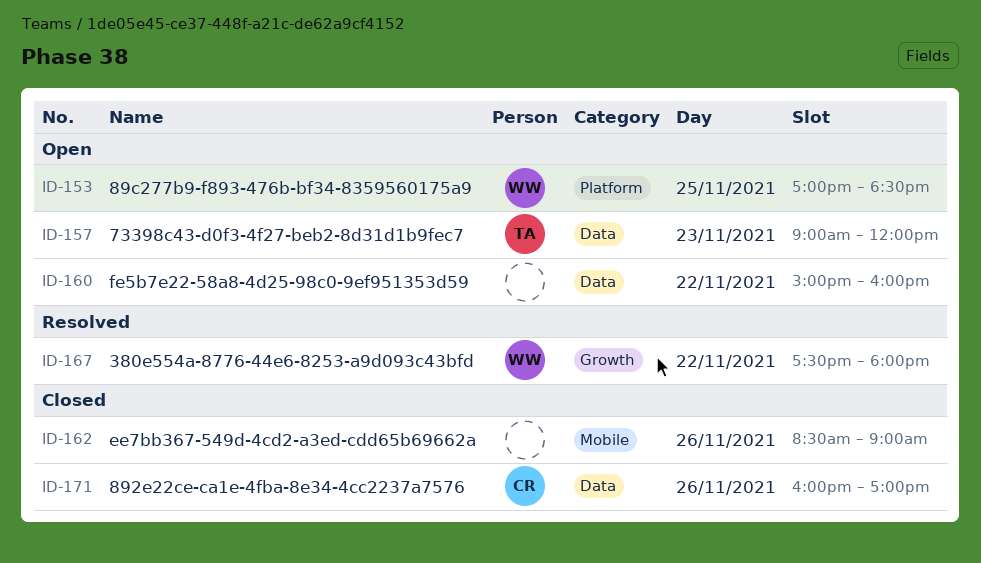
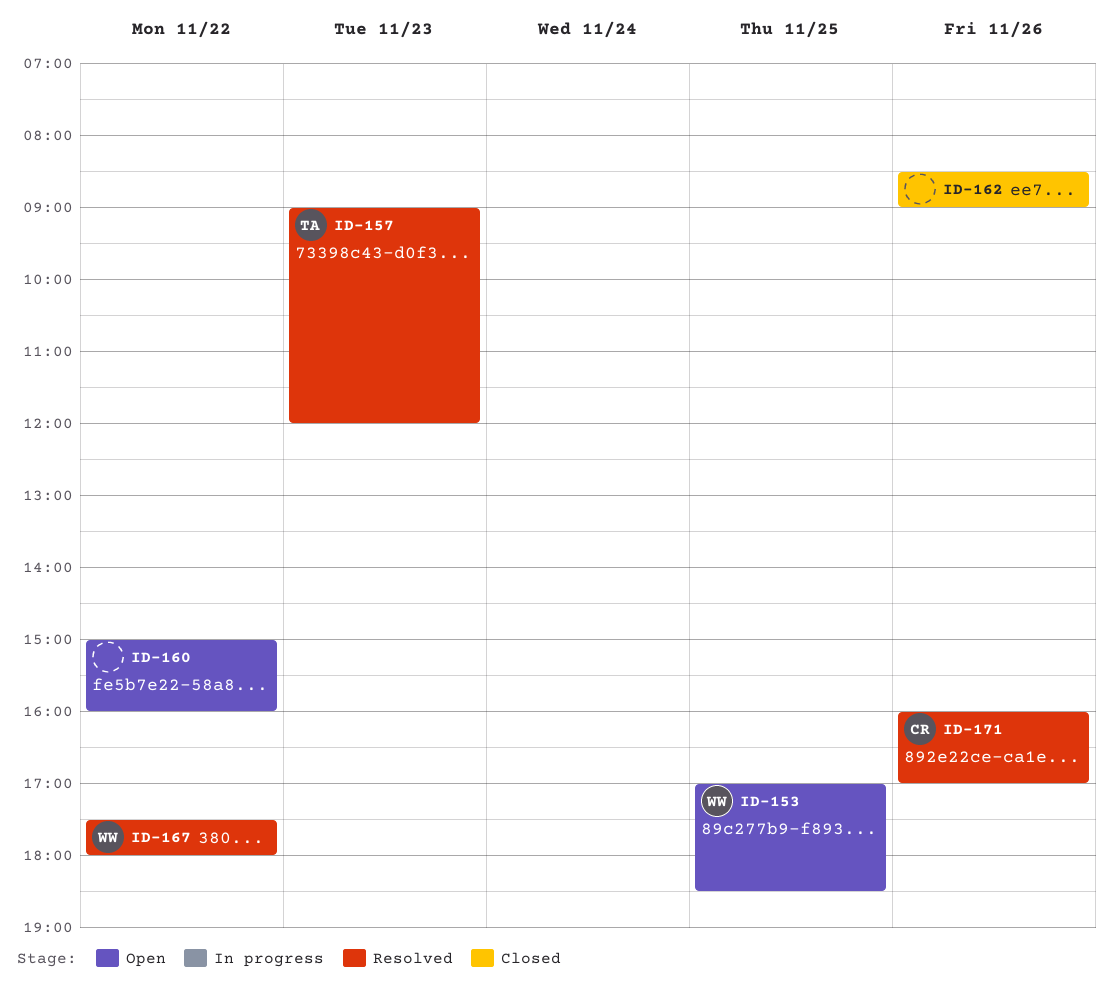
ID-157, status: Open -> Resolved
ID-171, status: Closed -> Resolved

